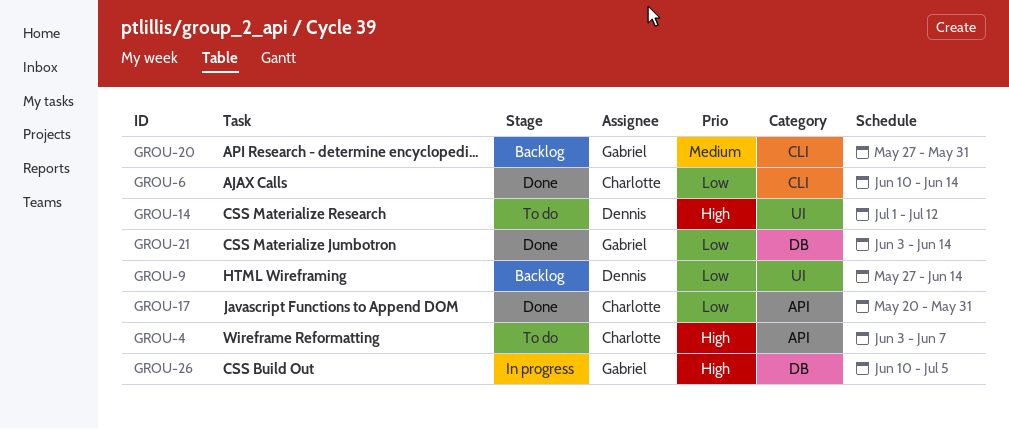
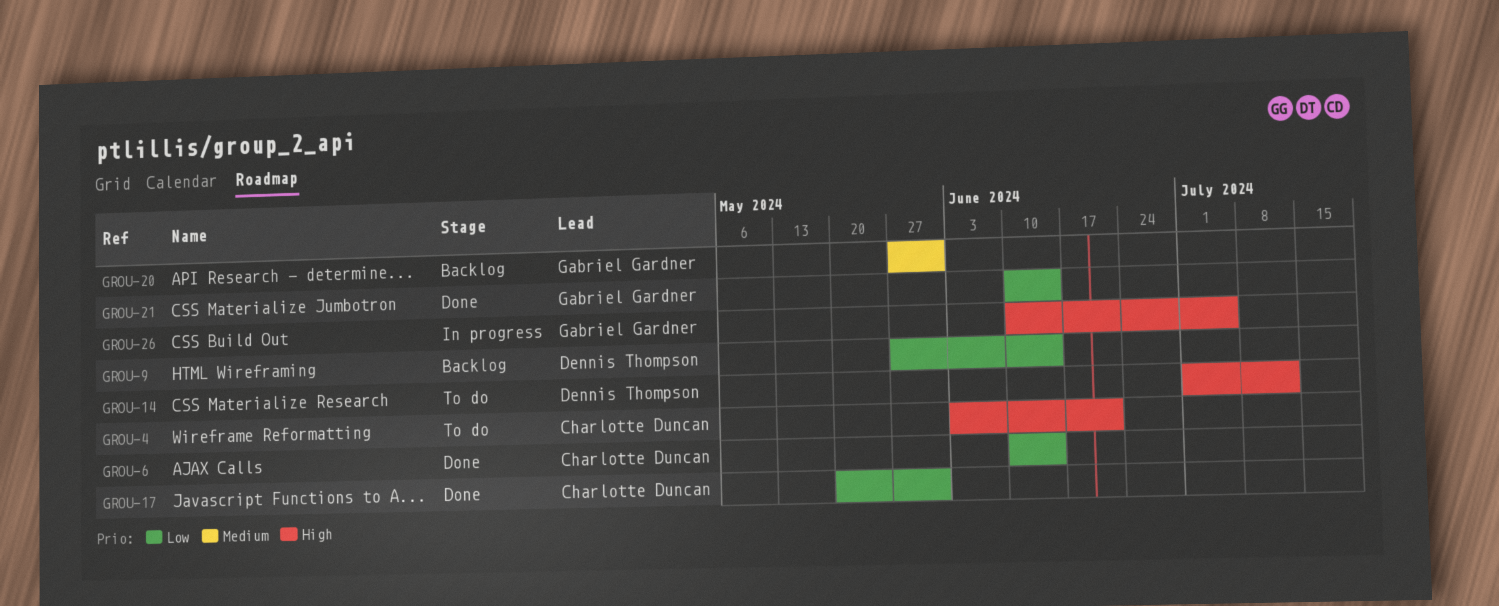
GROU-4, due: Jun 7 -> Jun 21
GROU-21, start: Jun 3 -> Jun 10

